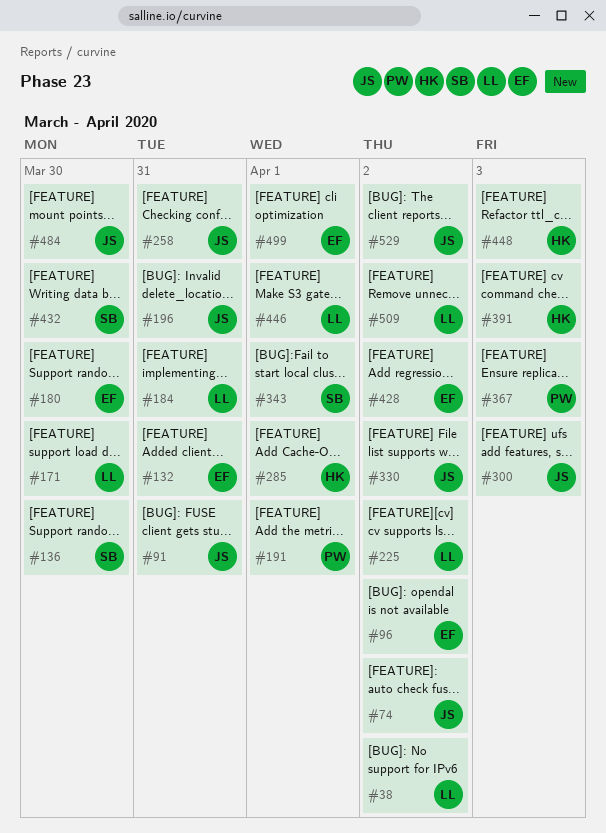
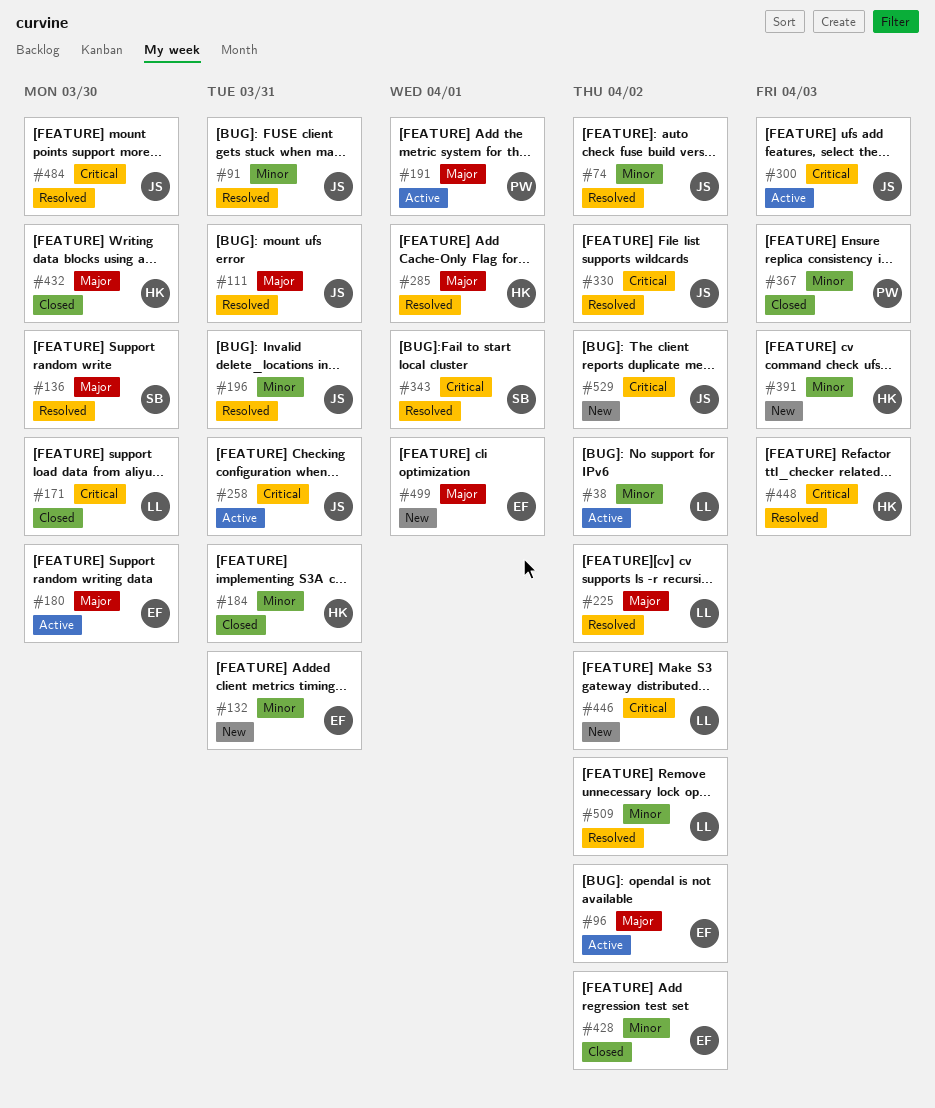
#111: none -> present
#184, owner: LL -> HK
#432, owner: SB -> HK
#446, due: Apr 1 -> Apr 2

